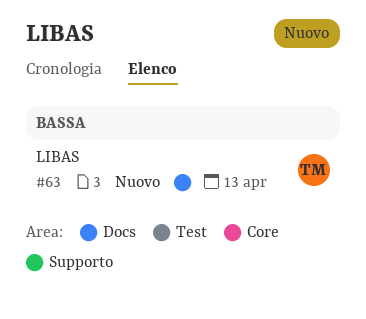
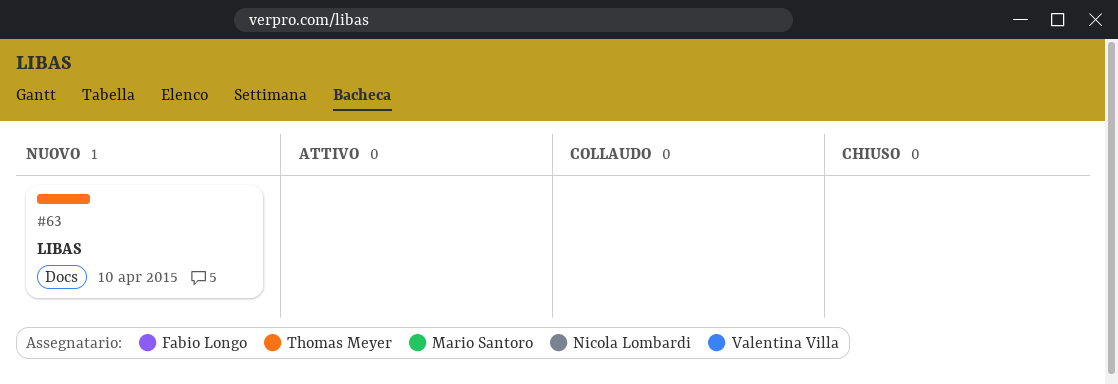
#63, due: Apr 13 -> Apr 10

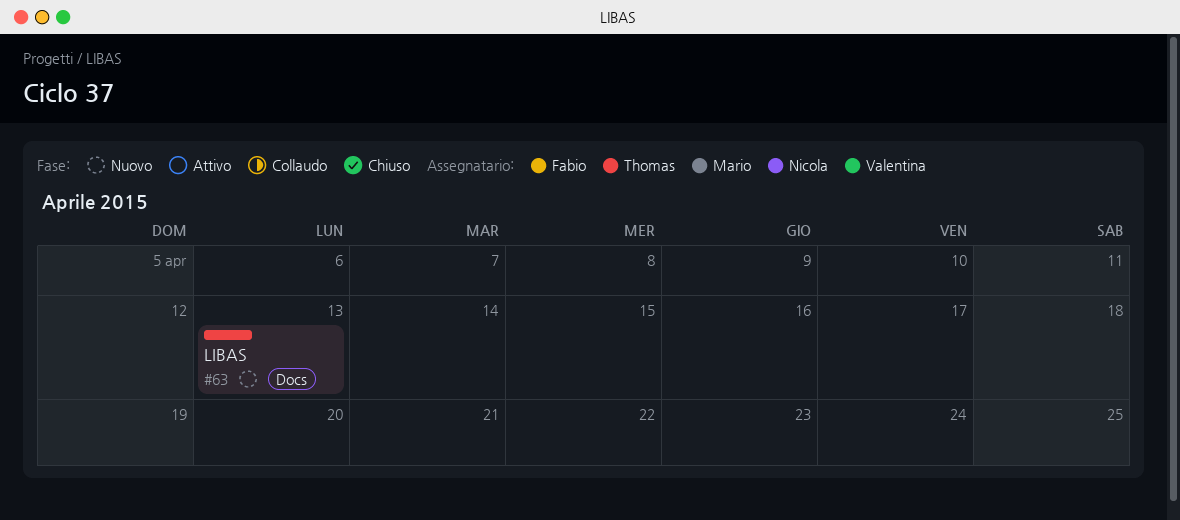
#63, due: Apr 10 -> Apr 13

